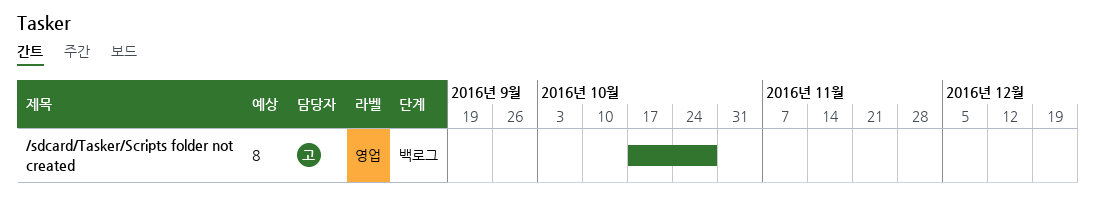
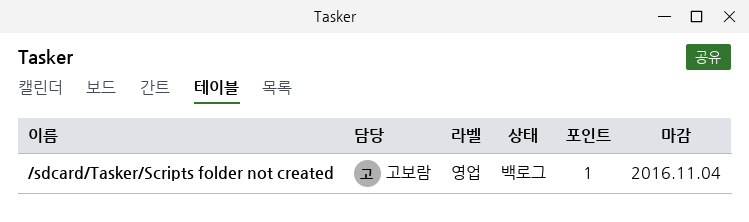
/sdcard/Tasker/Scripts folder not created, estimate: 8 -> 1
/sdcard/Tasker/Scripts folder not created, due: Oct 28 -> Nov 4

